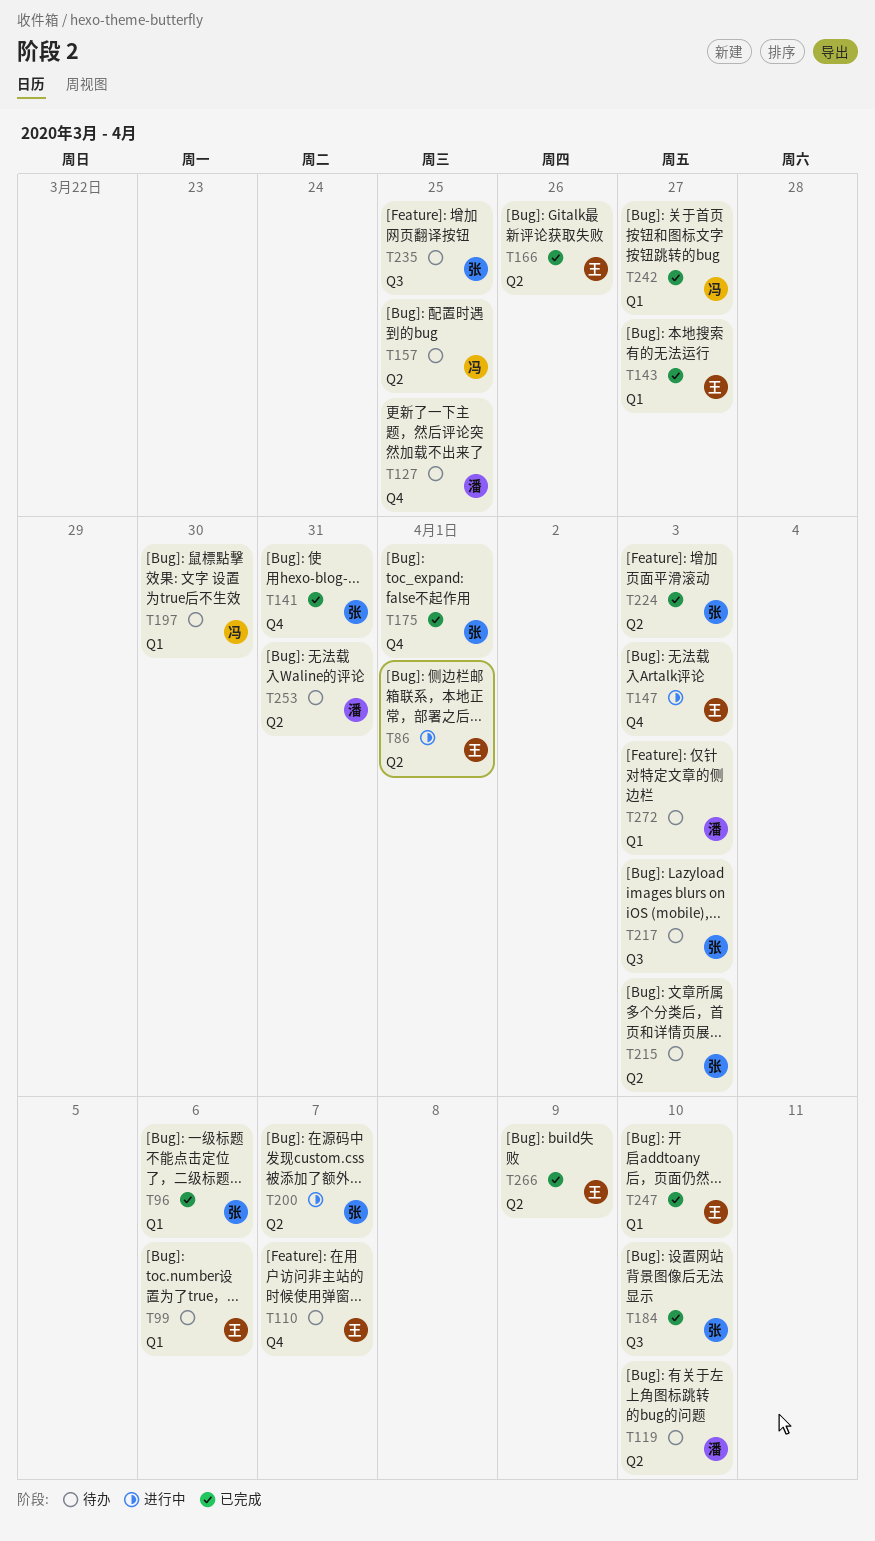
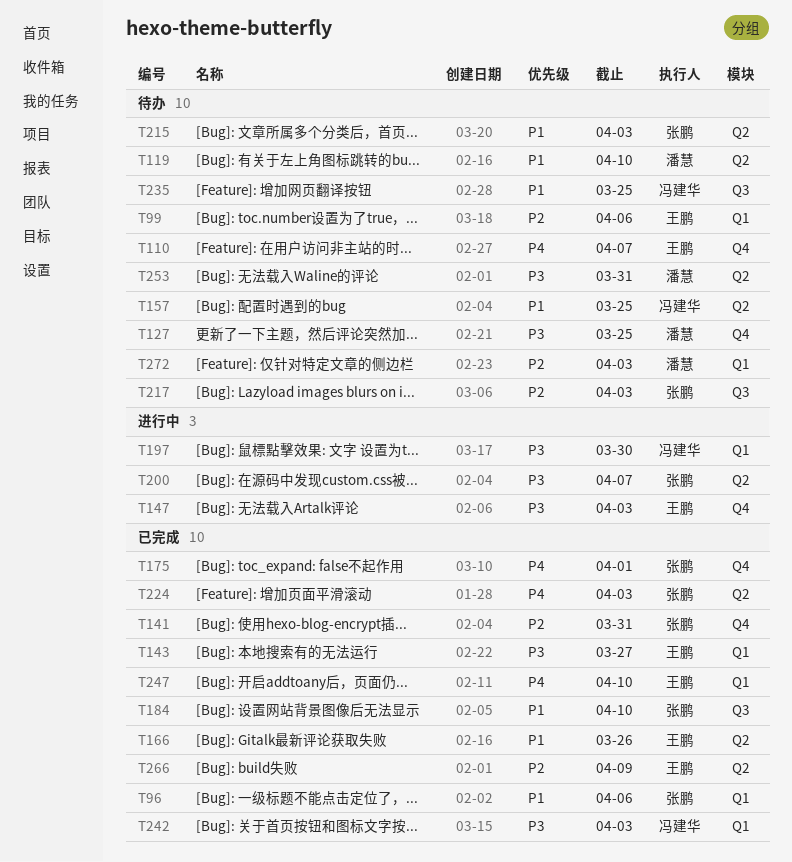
T86: present -> none
T197, status: 待办 -> 进行中
T235, owner: 张鹏 -> 冯建华
T242, due: Mar 27 -> Apr 3

